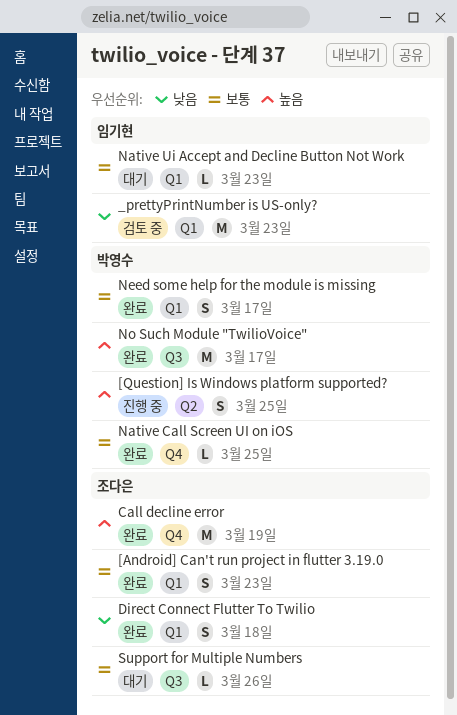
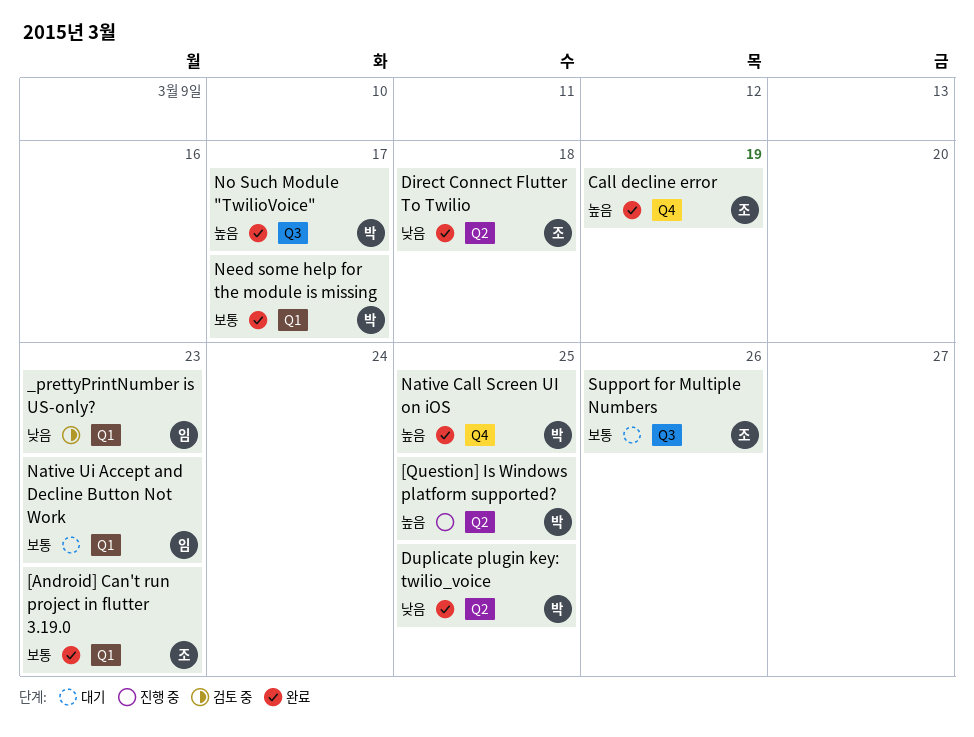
Direct Connect Flutter To Twilio, label: Q1 -> Q2
Duplicate plugin key: twilio_voice: none -> present
Native Call Screen UI on iOS, priority: 보통 -> 높음

